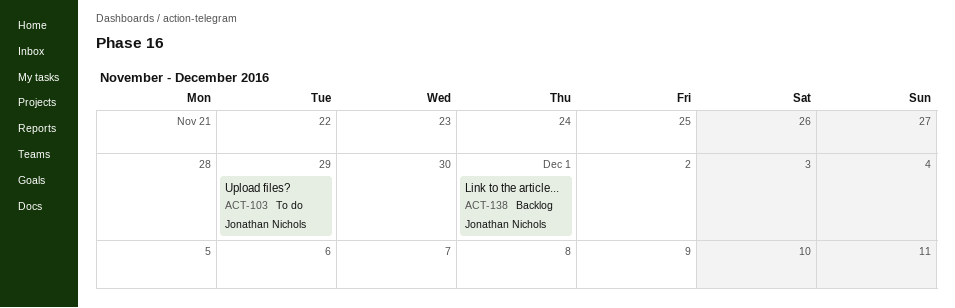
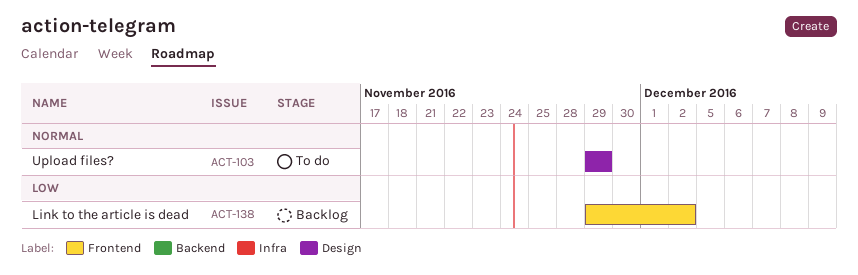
ACT-138, due: Dec 1 -> Dec 2

